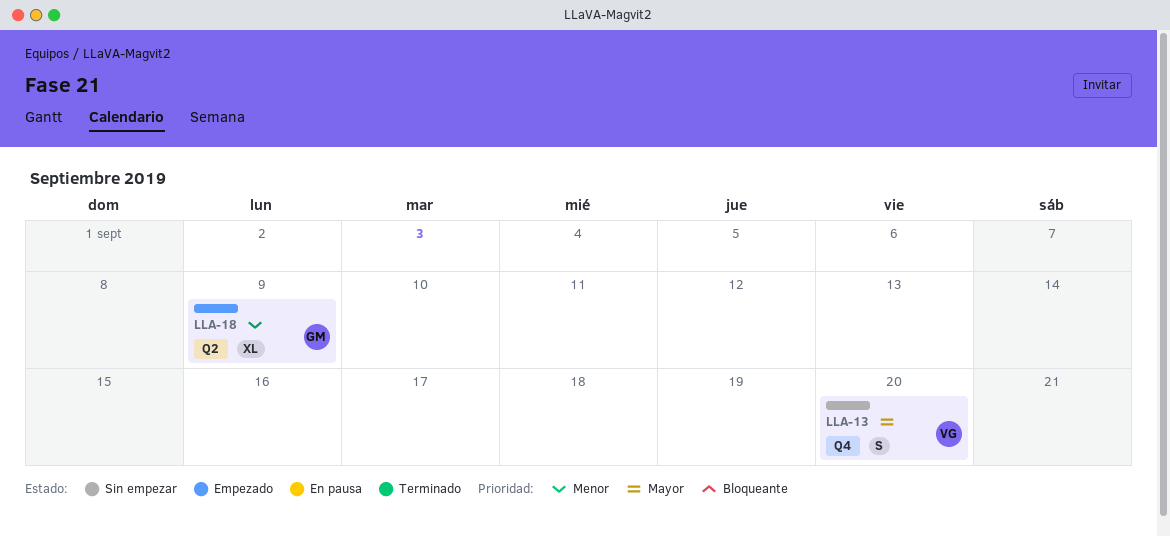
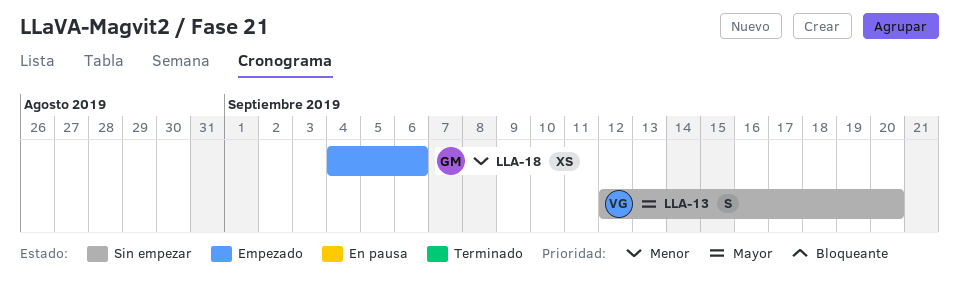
LLA-18, estimate: XL -> XS
LLA-18, due: Sep 9 -> Sep 6

